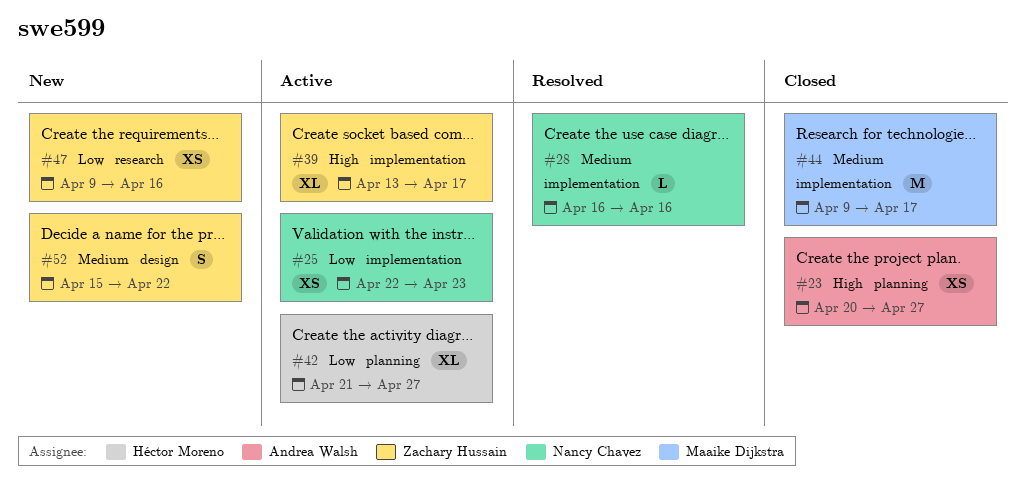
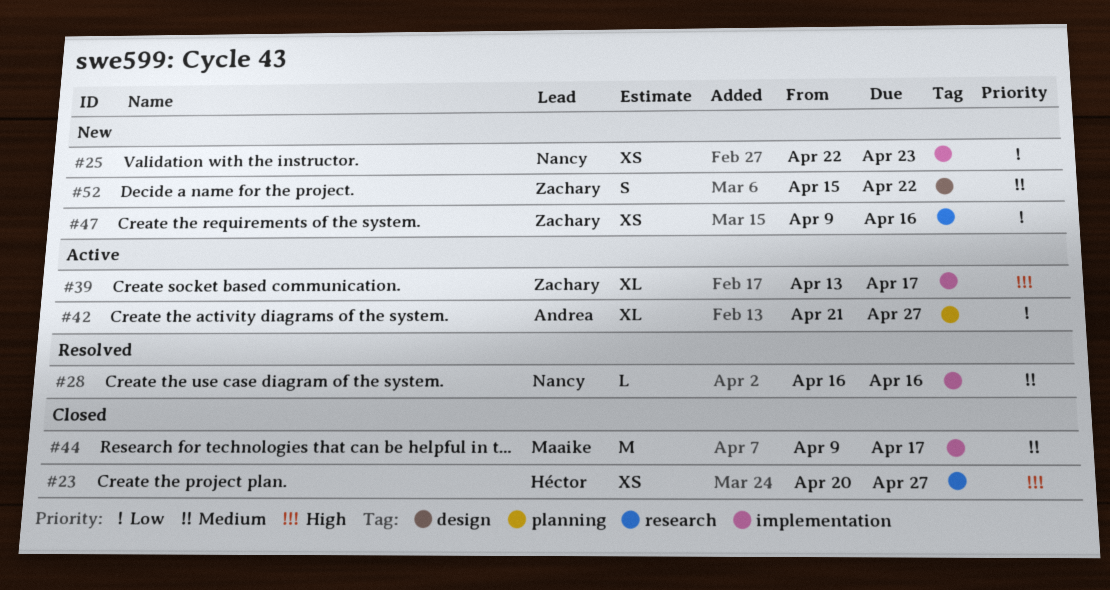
#23, owner: Andrea Walsh -> Héctor Moreno
#23, label: planning -> research
#25, status: Active -> New
#42, owner: Héctor Moreno -> Andrea Walsh

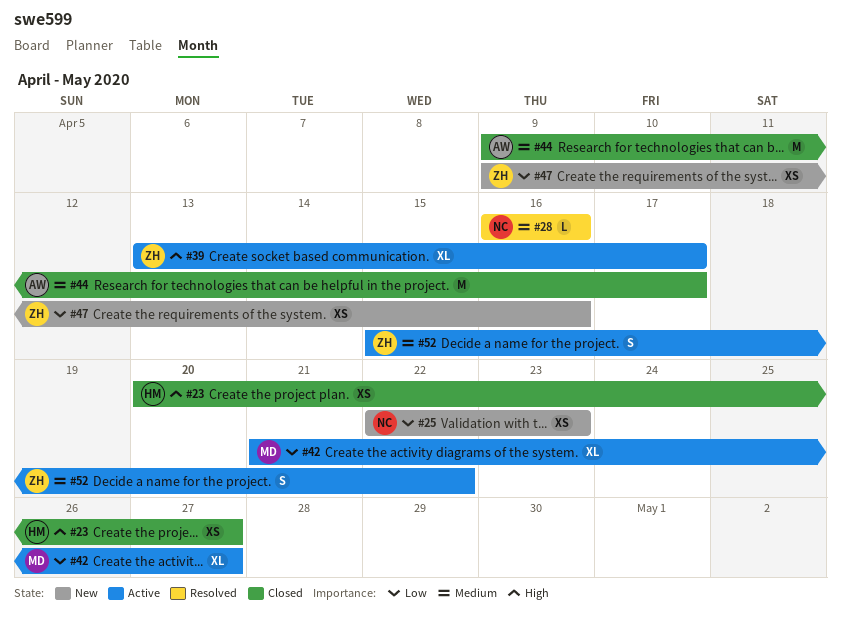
#42, owner: Andrea -> Maaike
#44, owner: Maaike -> Andrea
#52, status: New -> Active

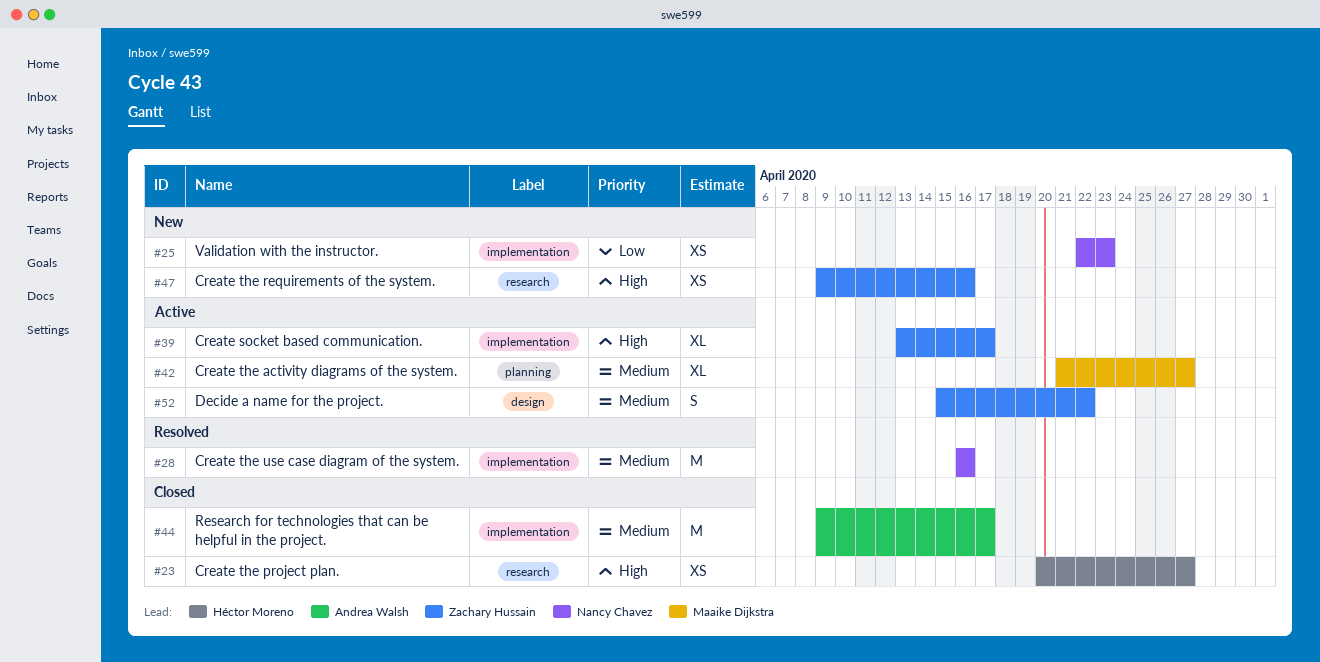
#28, estimate: L -> M
#42, priority: Low -> Medium
#47, priority: Low -> High

